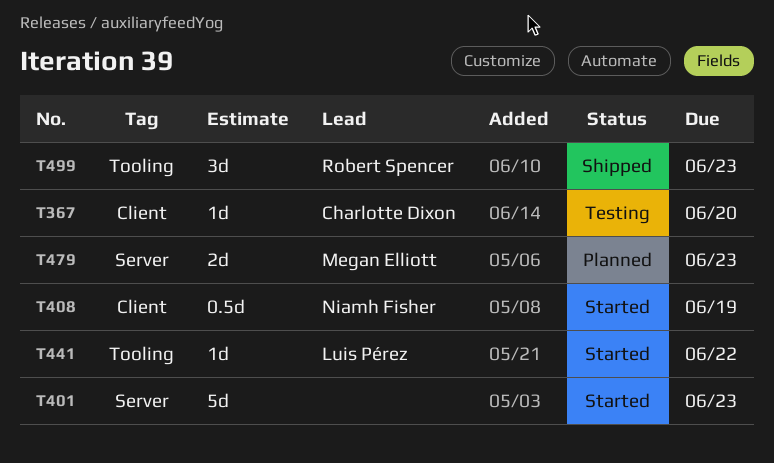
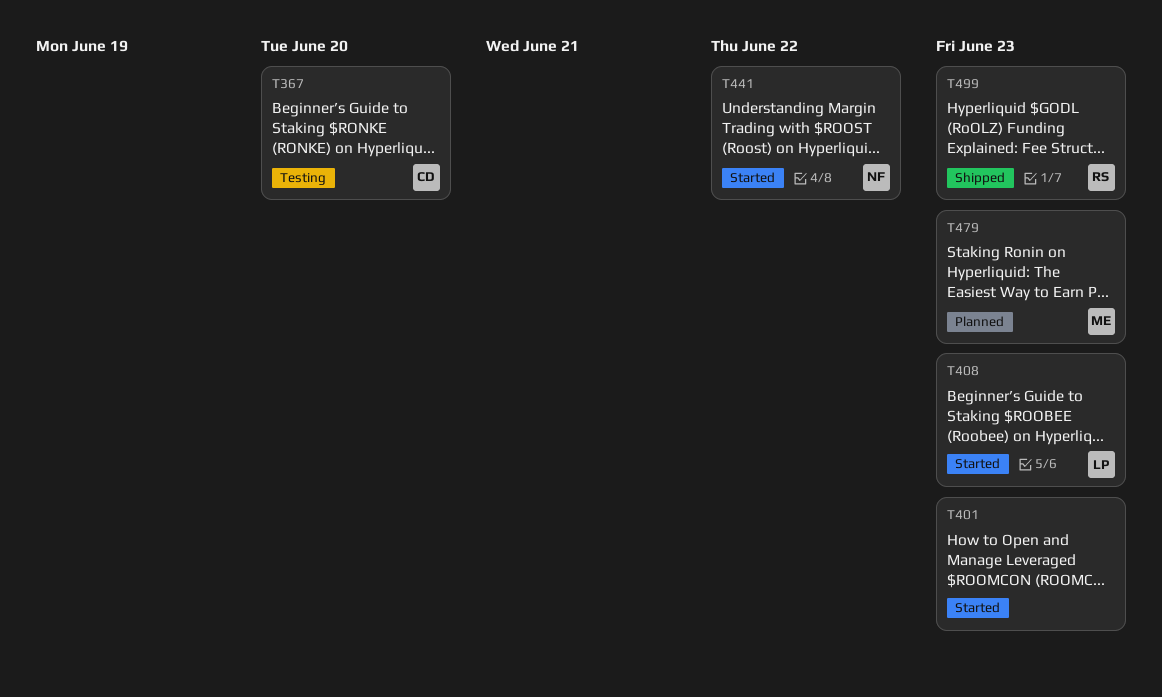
T408, owner: Niamh Fisher -> Luis Pérez
T408, due: Jun 19 -> Jun 23
T441, owner: Luis Pérez -> Niamh Fisher

